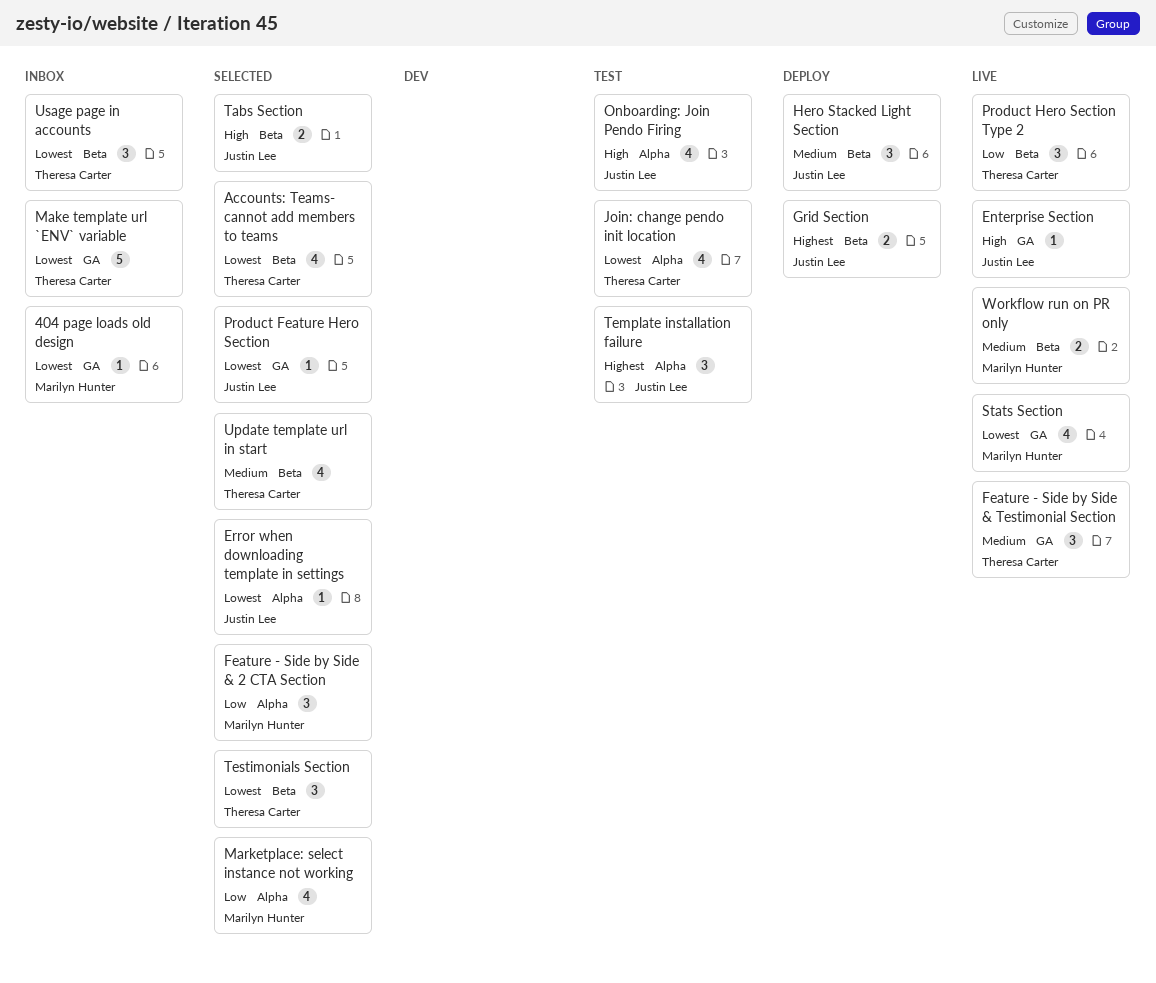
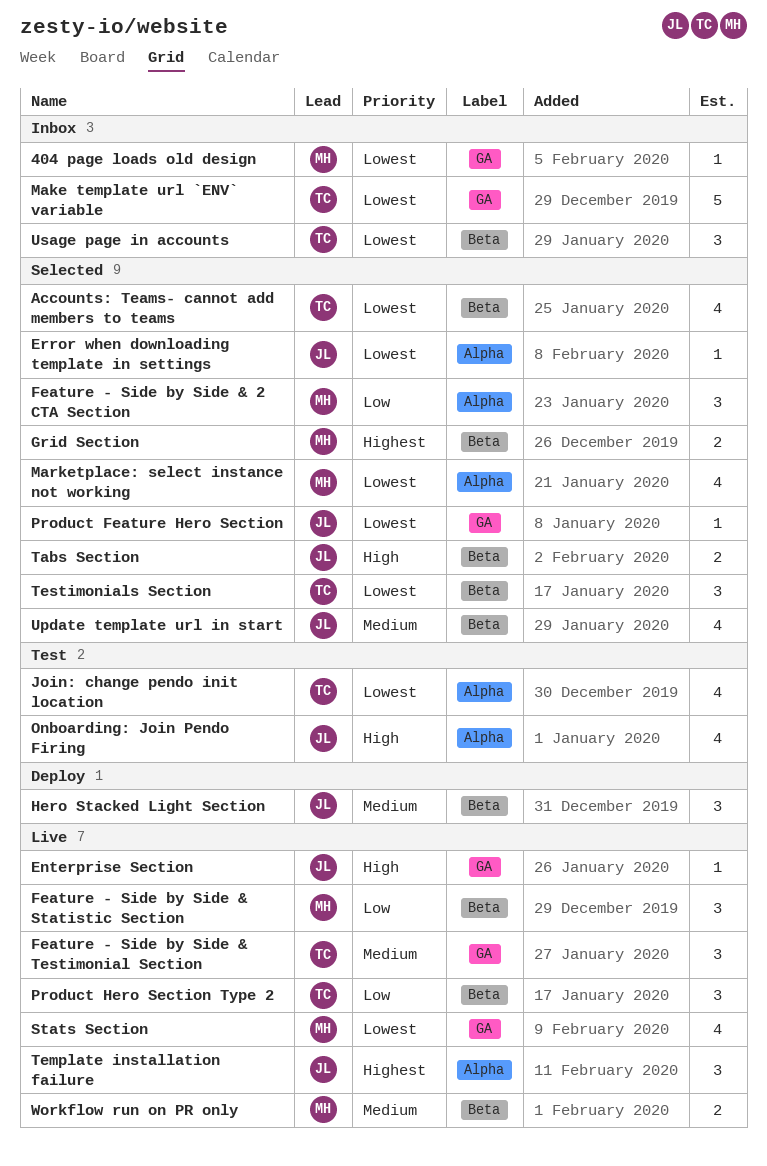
Feature - Side by Side & Statistic Section: none -> present
Grid Section, status: Deploy -> Selected
Grid Section, owner: Justin Lee -> Marilyn Hunter
Marketplace: select instance not working, priority: Low -> Lowest
Template installation failure, status: Test -> Live
Update template url in start, owner: Theresa Carter -> Justin Lee

